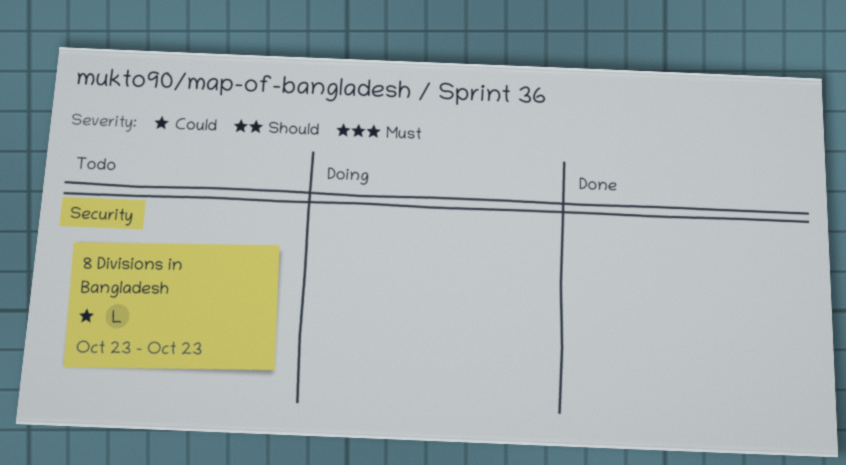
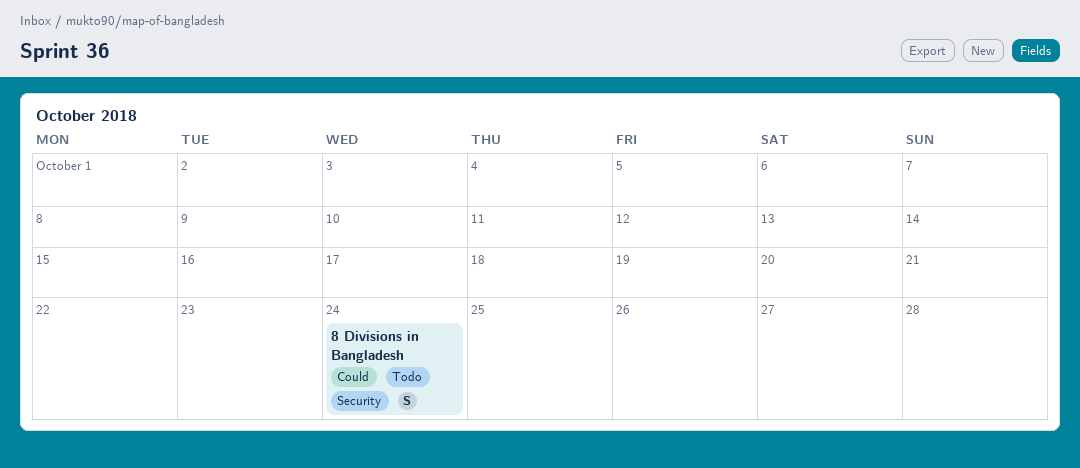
8 Divisions in Bangladesh, estimate: L -> S
8 Divisions in Bangladesh, due: Oct 23 -> Oct 24

